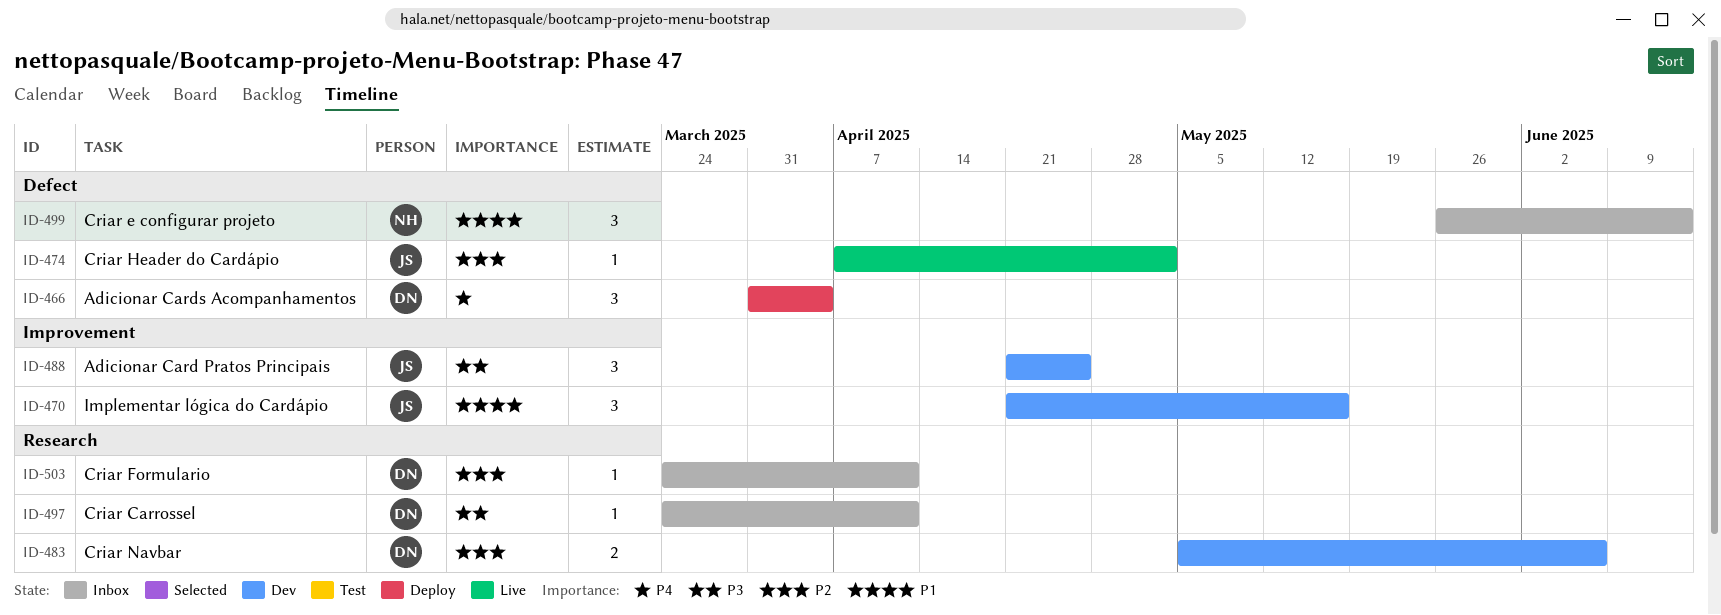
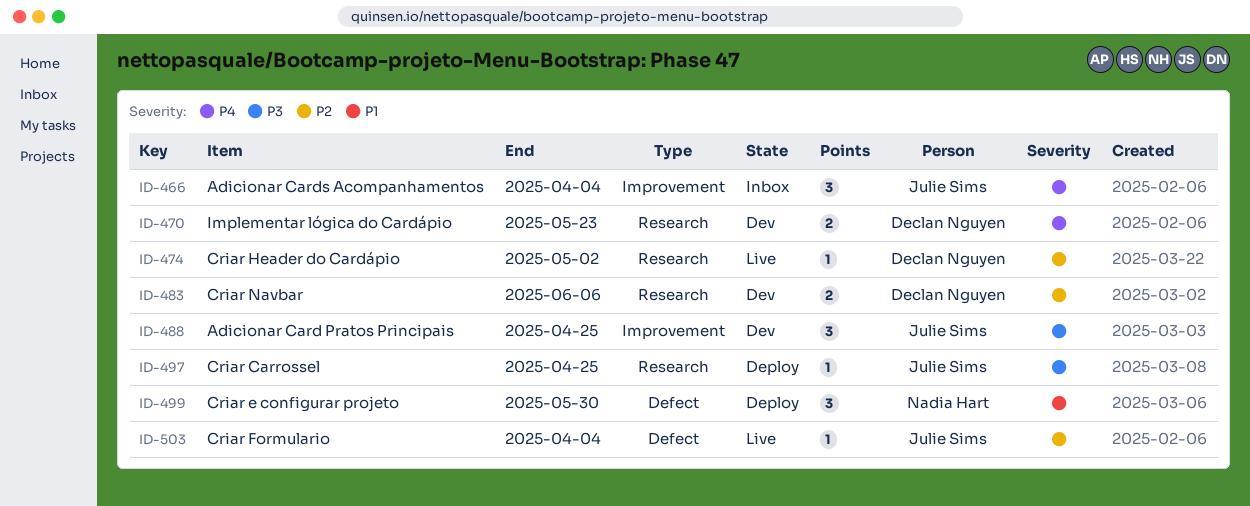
ID-466, status: Deploy -> Inbox
ID-466, owner: Declan Nguyen -> Julie Sims
ID-466, label: Defect -> Improvement
ID-470, owner: Julie Sims -> Declan Nguyen
ID-470, priority: P1 -> P4
ID-470, label: Improvement -> Research
ID-470, estimate: 3 -> 2
ID-470, due: May 16 -> May 23
ID-474, owner: Julie Sims -> Declan Nguyen
ID-474, label: Defect -> Research
ID-497, status: Inbox -> Deploy
ID-497, owner: Declan Nguyen -> Julie Sims
ID-497, due: Apr 11 -> Apr 25
ID-499, status: Inbox -> Deploy
ID-499, due: Jun 13 -> May 30
ID-503, status: Inbox -> Live
ID-503, owner: Declan Nguyen -> Julie Sims
ID-503, label: Research -> Defect
ID-503, due: Apr 11 -> Apr 4

